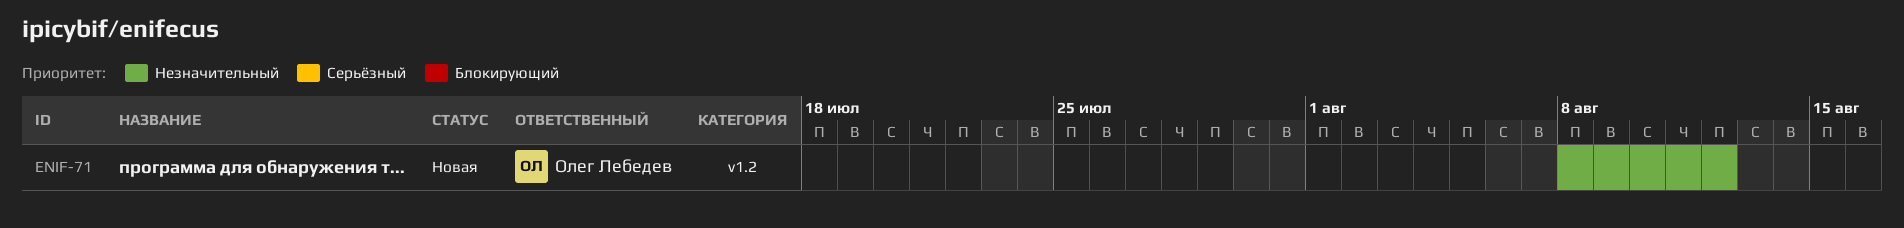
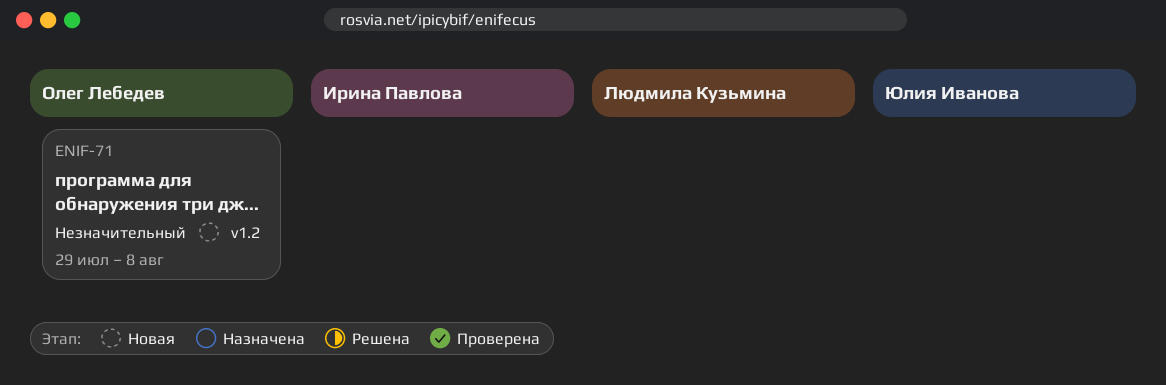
ENIF-71, start: Aug 8 -> Jul 29
ENIF-71, due: Aug 12 -> Aug 8

